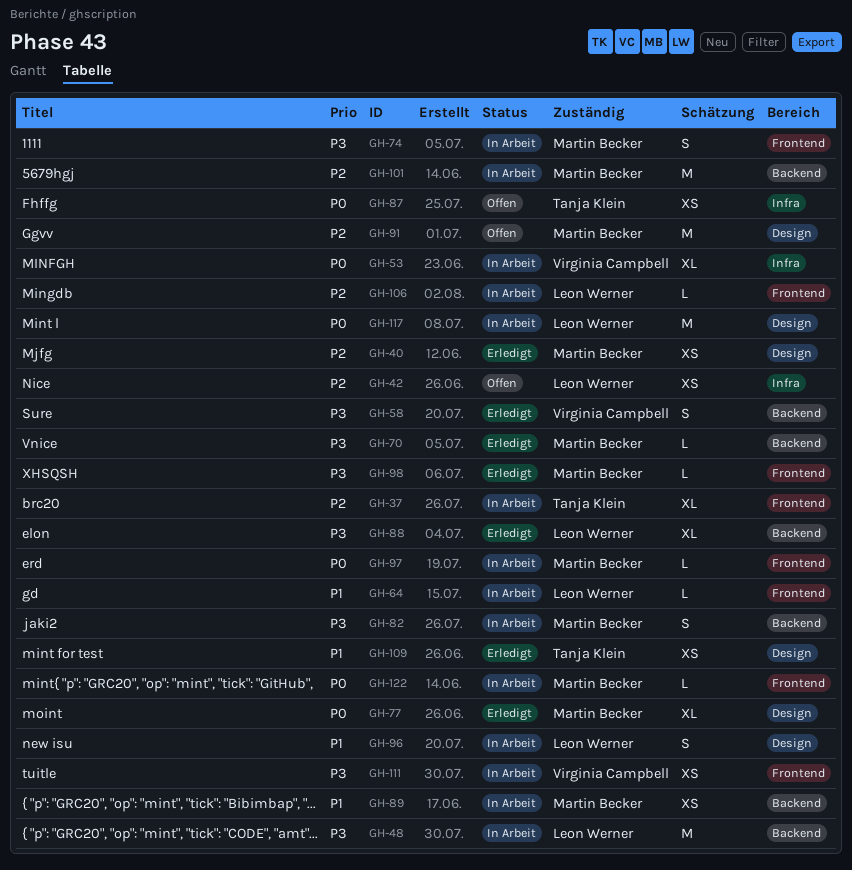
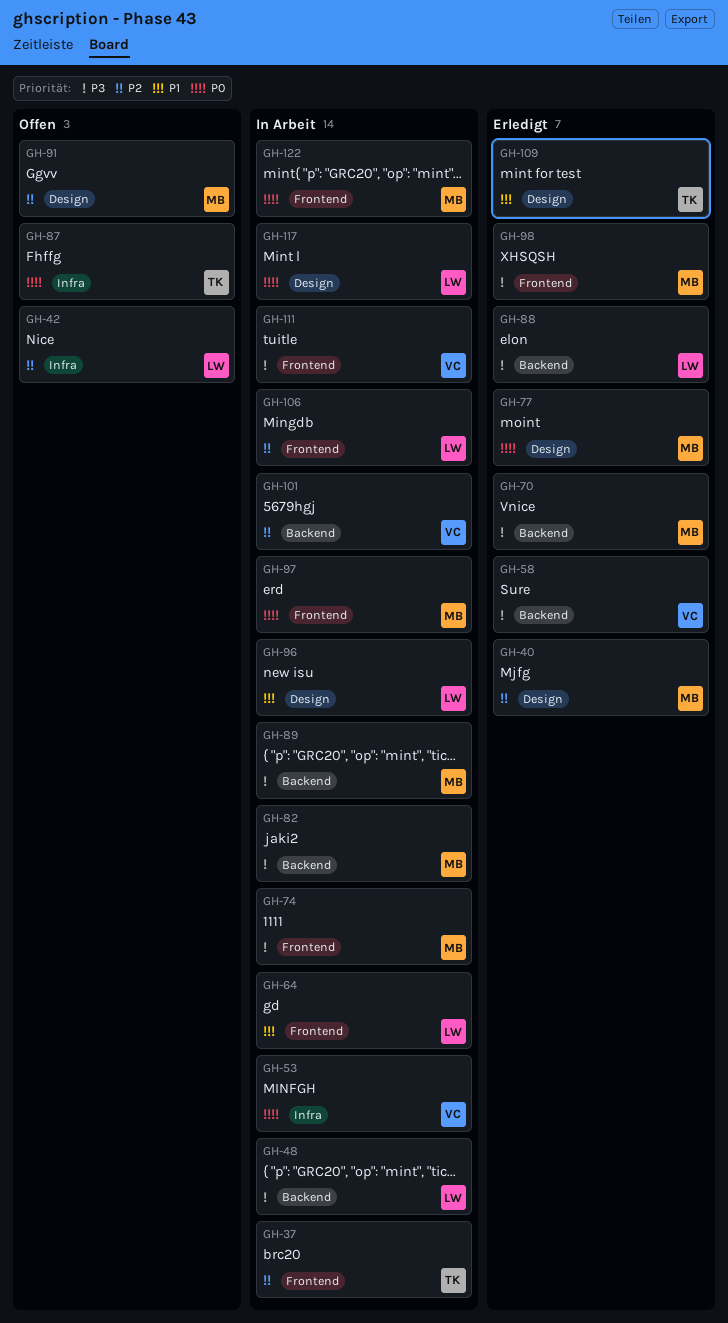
GH-89, priority: P1 -> P3
GH-101, owner: Martin Becker -> Virginia Campbell

